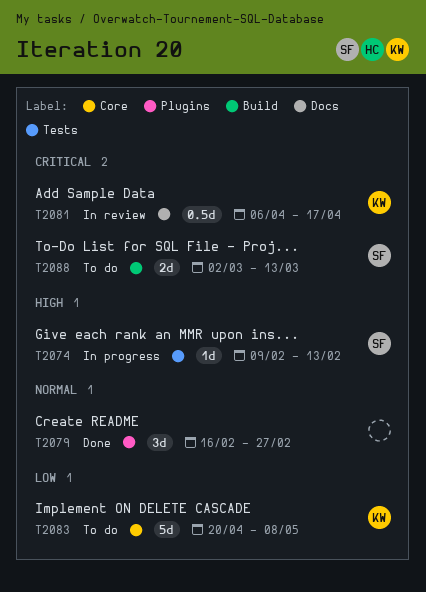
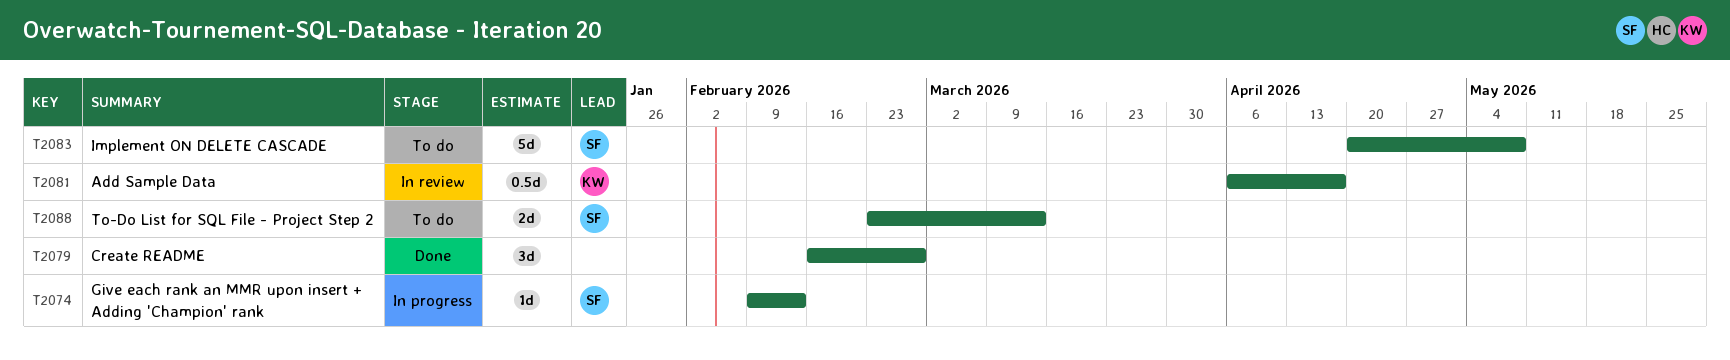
T2083, owner: KW -> SF
T2088, start: Mar 2 -> Feb 23

